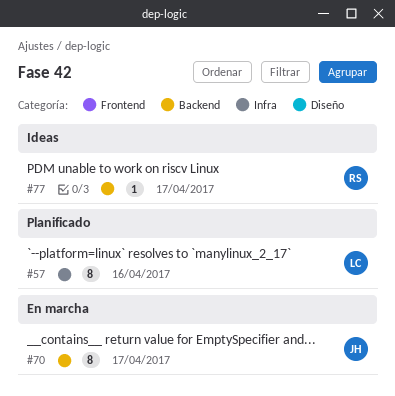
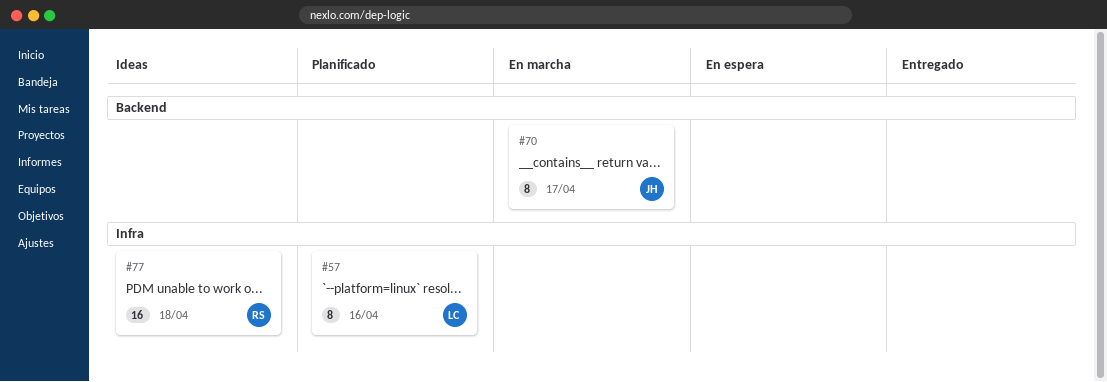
#77, label: Backend -> Infra
#77, estimate: 1 -> 16
#77, due: Apr 17 -> Apr 18

